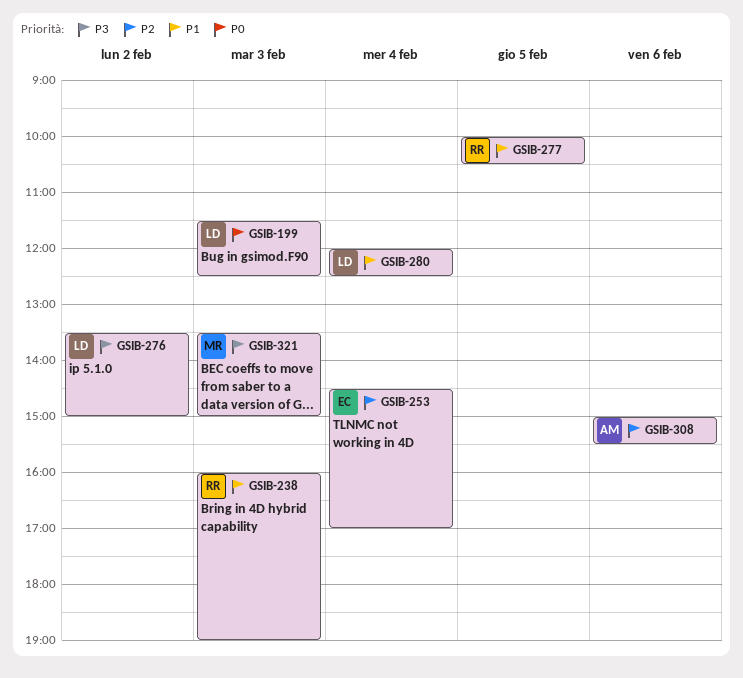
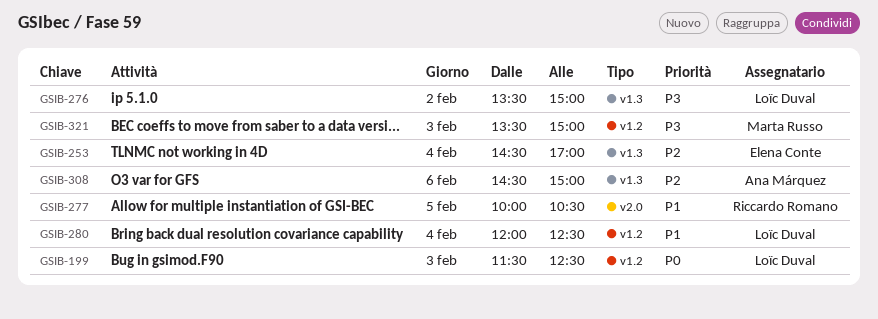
GSIB-238: present -> none
GSIB-308, begins: 15:00 -> 14:30
GSIB-308, ends: 15:30 -> 15:00

